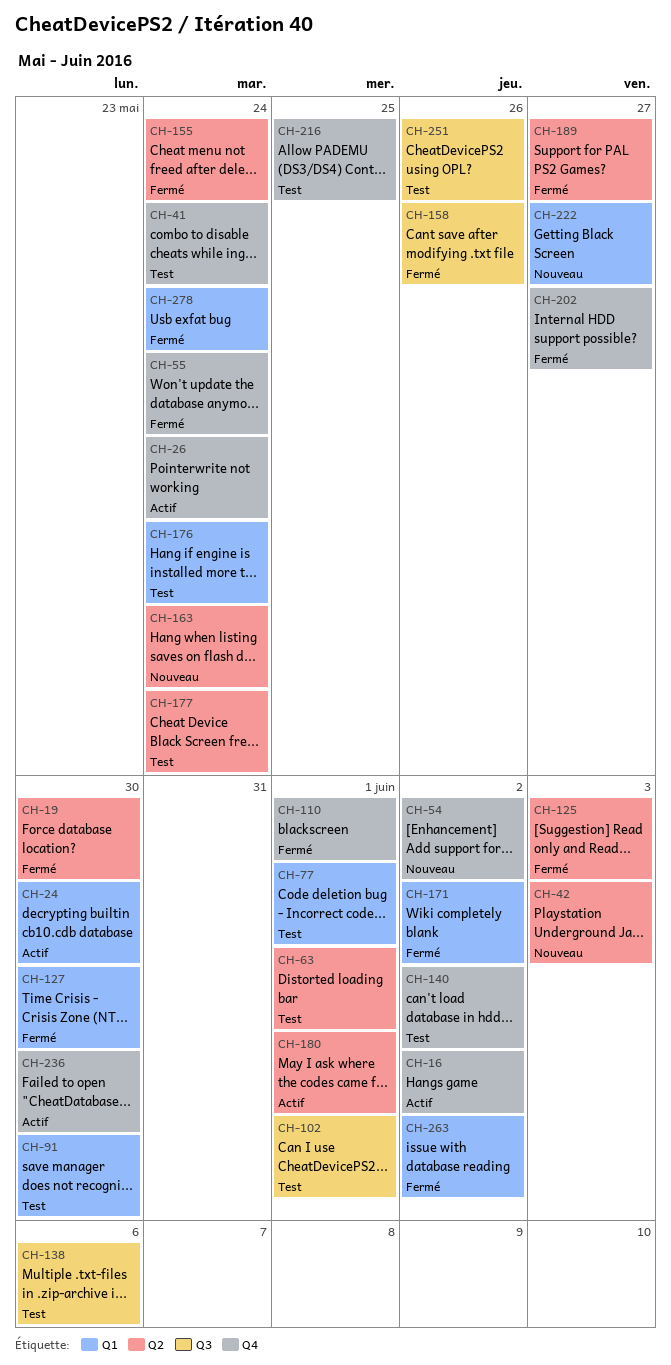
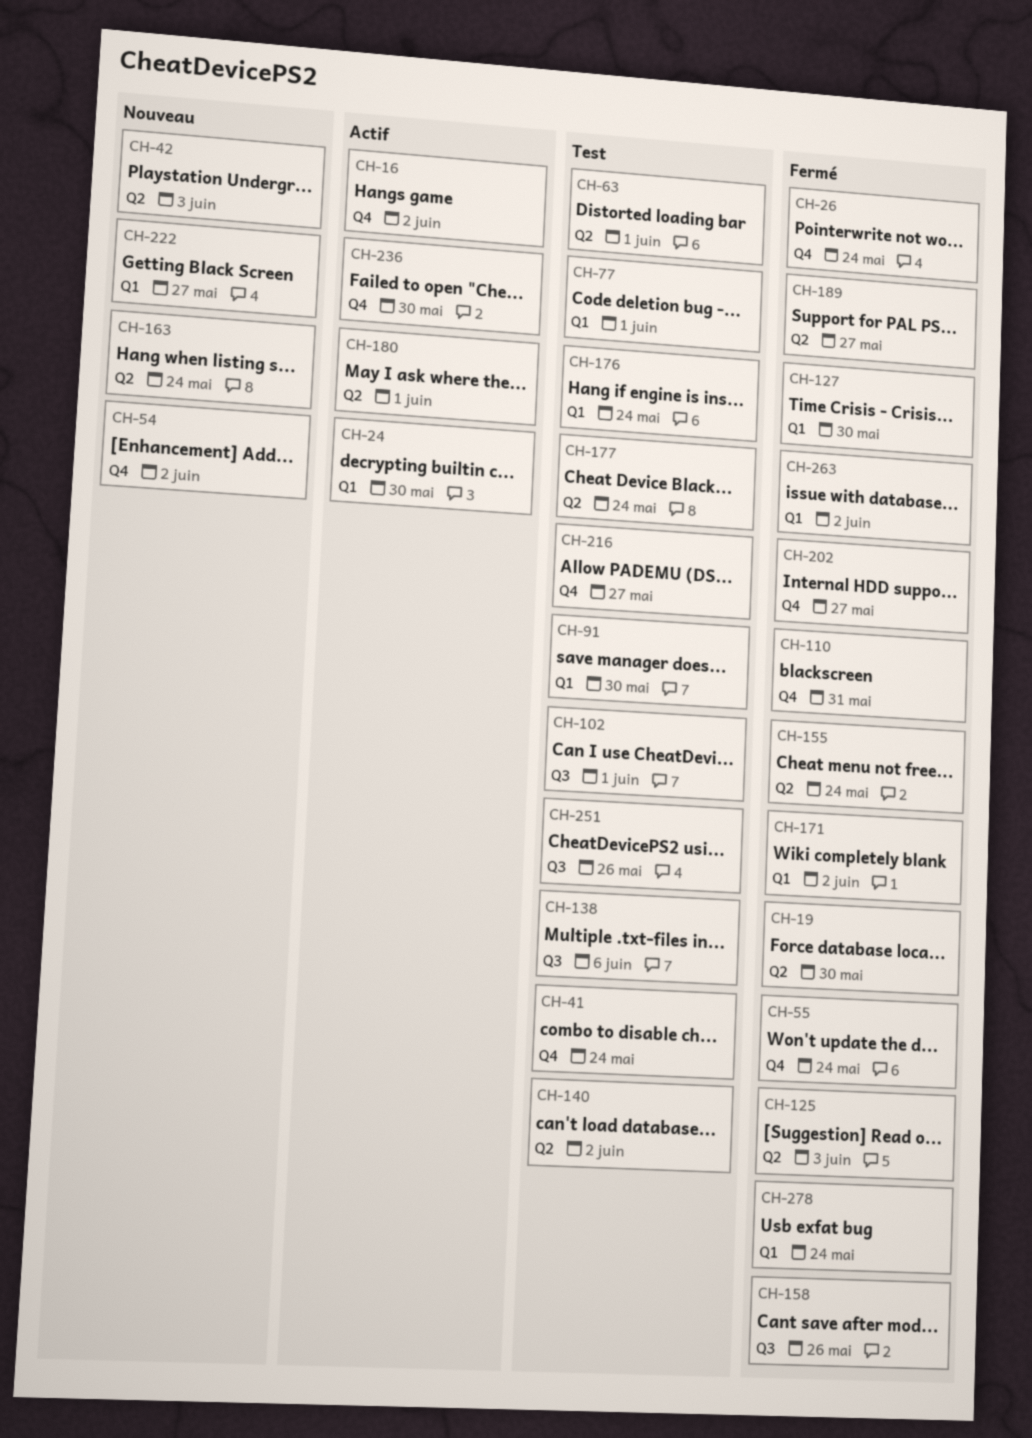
CH-26, status: Actif -> Fermé
CH-110, due: Jun 1 -> May 31
CH-140, label: Q4 -> Q2
CH-216, due: May 25 -> May 27

